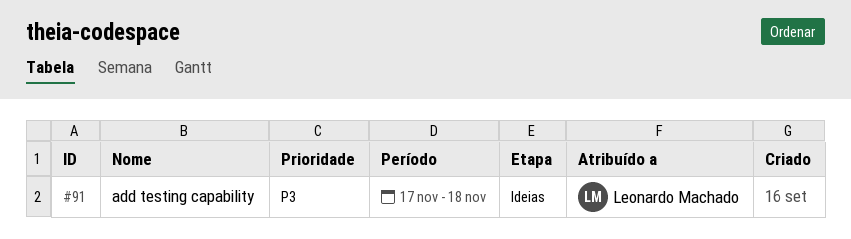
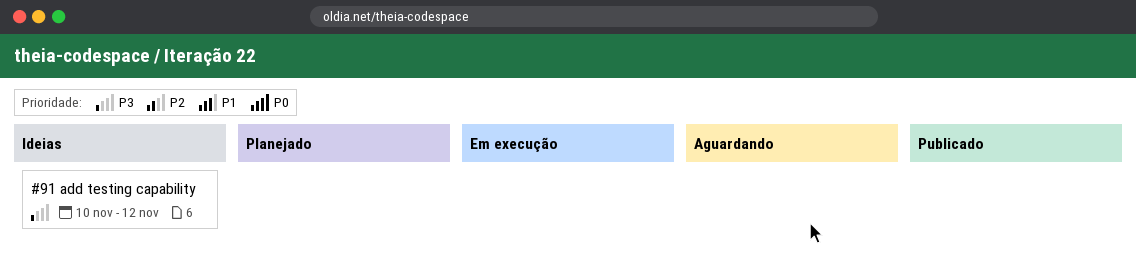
#91, start: Nov 17 -> Nov 10
#91, due: Nov 18 -> Nov 12

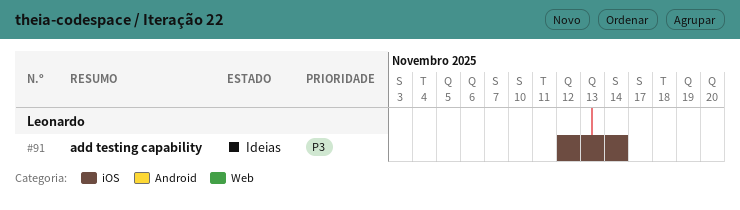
#91, start: Nov 10 -> Nov 12
#91, due: Nov 12 -> Nov 14

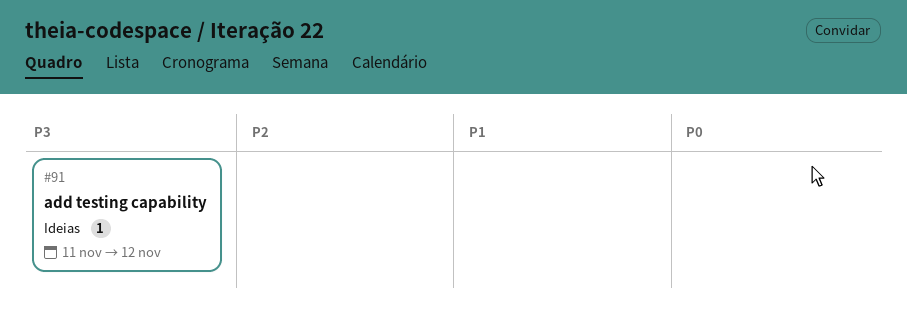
#91, start: Nov 12 -> Nov 11
#91, due: Nov 14 -> Nov 12

